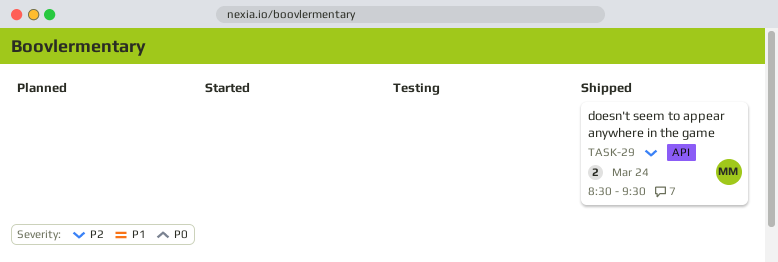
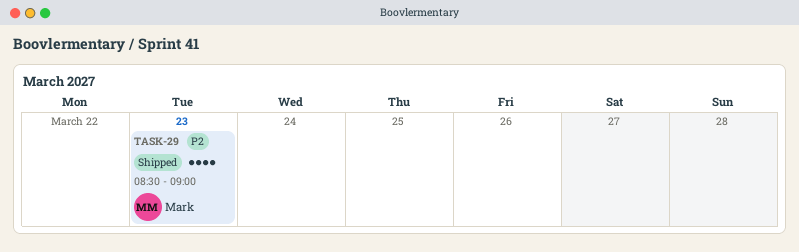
TASK-29, estimate: 2 -> 4
TASK-29, day: Mar 24 -> Mar 23
TASK-29, ends: 09:30 -> 09:00

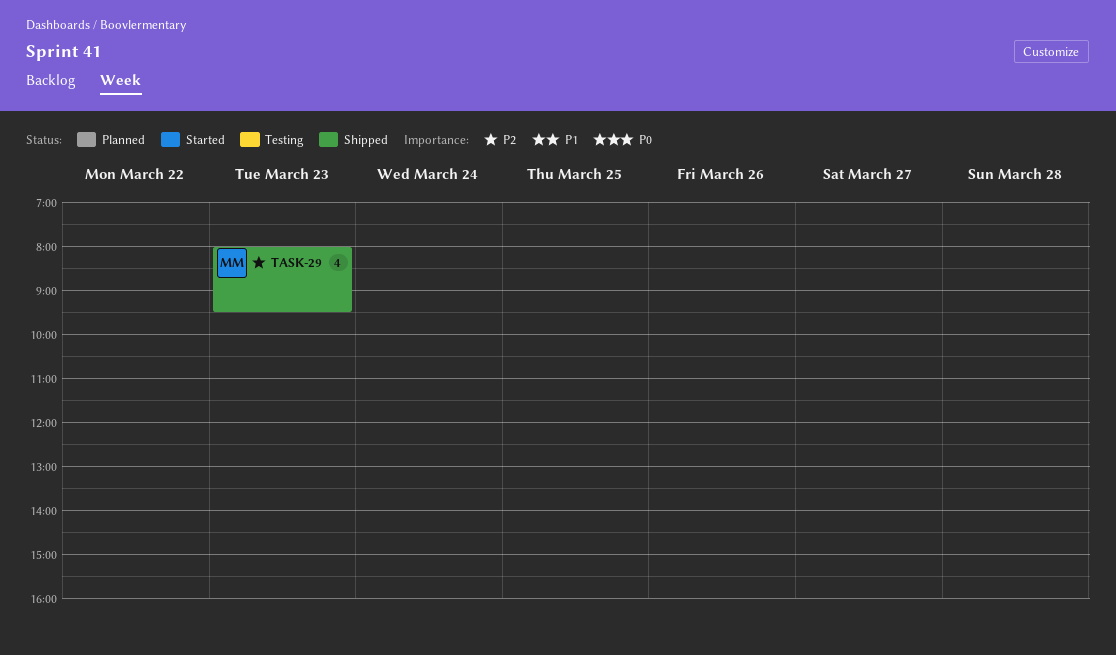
TASK-29, begins: 08:30 -> 08:00
TASK-29, ends: 09:00 -> 09:30

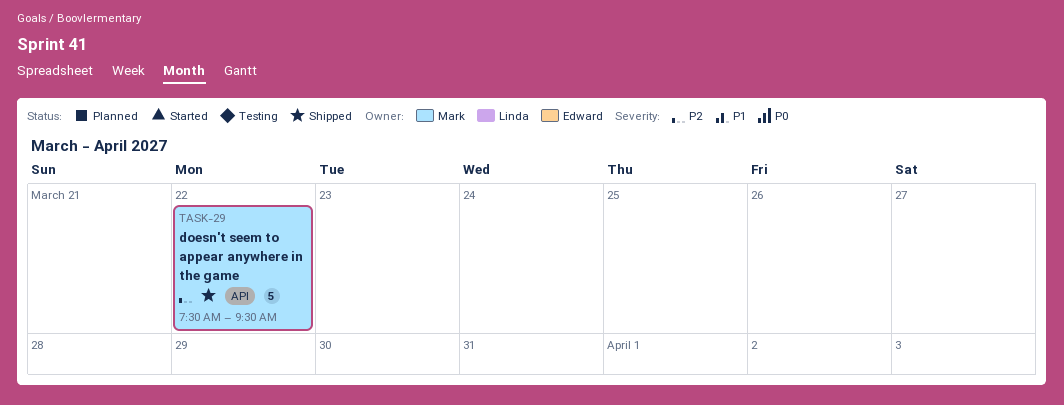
TASK-29, estimate: 4 -> 5
TASK-29, day: Mar 23 -> Mar 22
TASK-29, begins: 08:00 -> 07:30

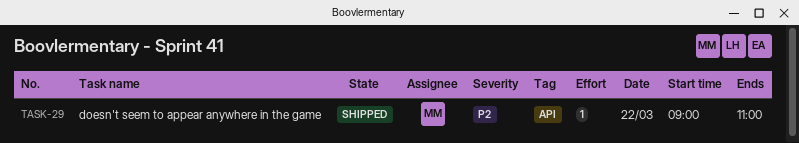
TASK-29, estimate: 5 -> 1
TASK-29, begins: 07:30 -> 09:00
TASK-29, ends: 09:30 -> 11:00

